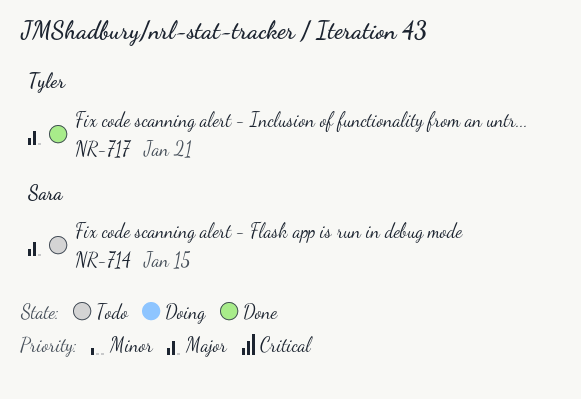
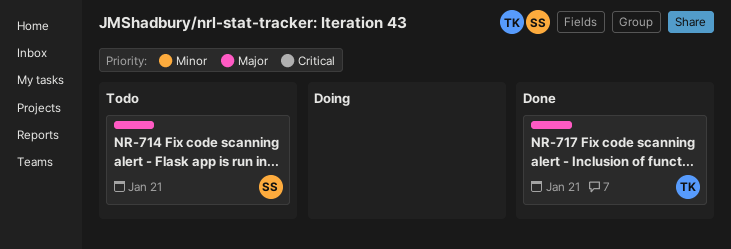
NR-714, due: Jan 15 -> Jan 21

